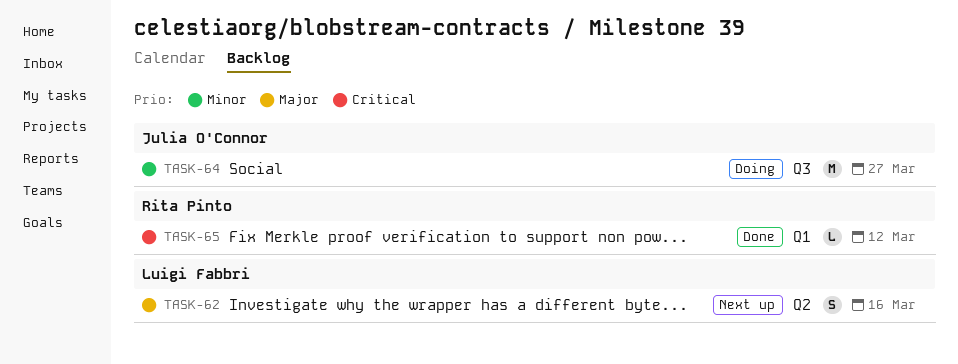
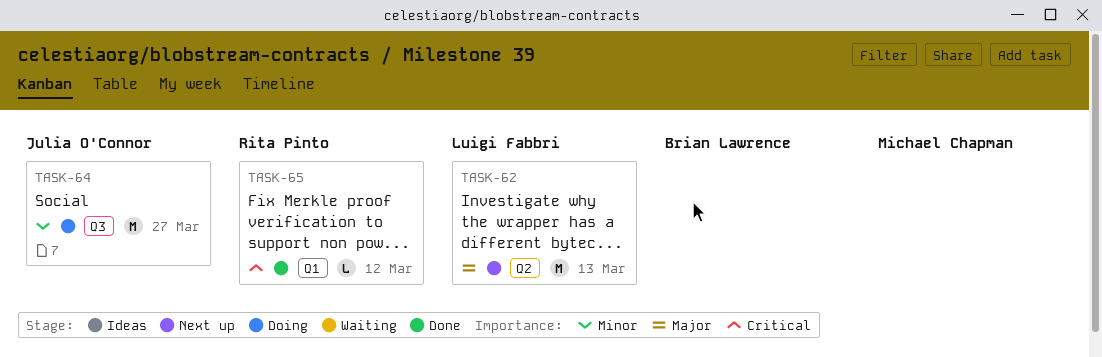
TASK-62, estimate: S -> M
TASK-62, due: Mar 16 -> Mar 13

